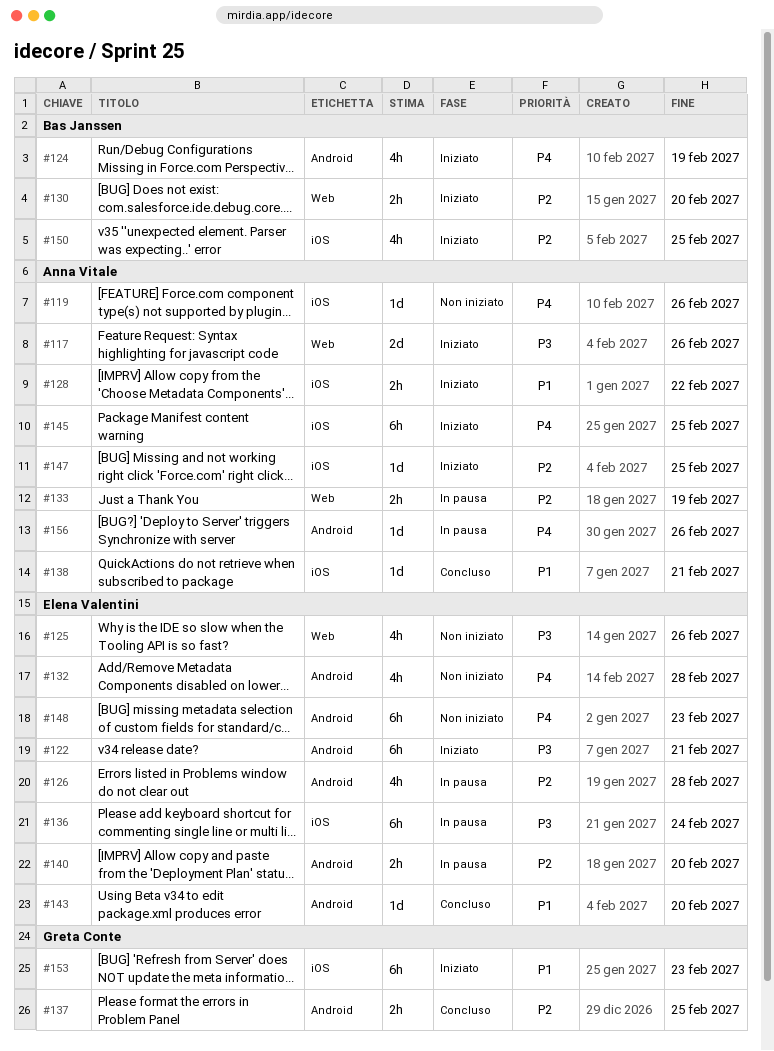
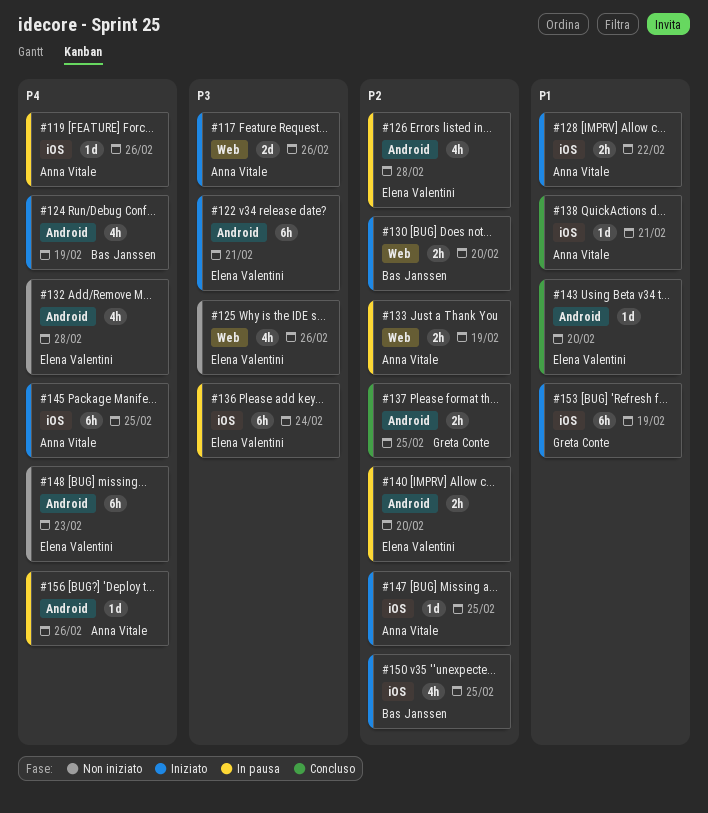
#119, status: Non iniziato -> In pausa
#153, due: Feb 23 -> Feb 19

